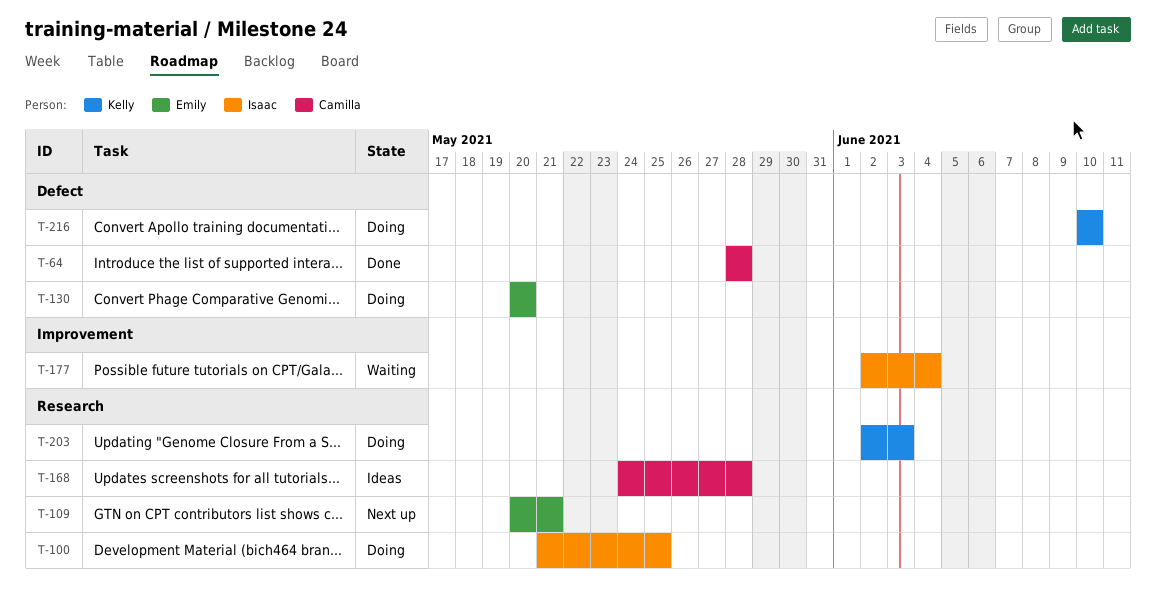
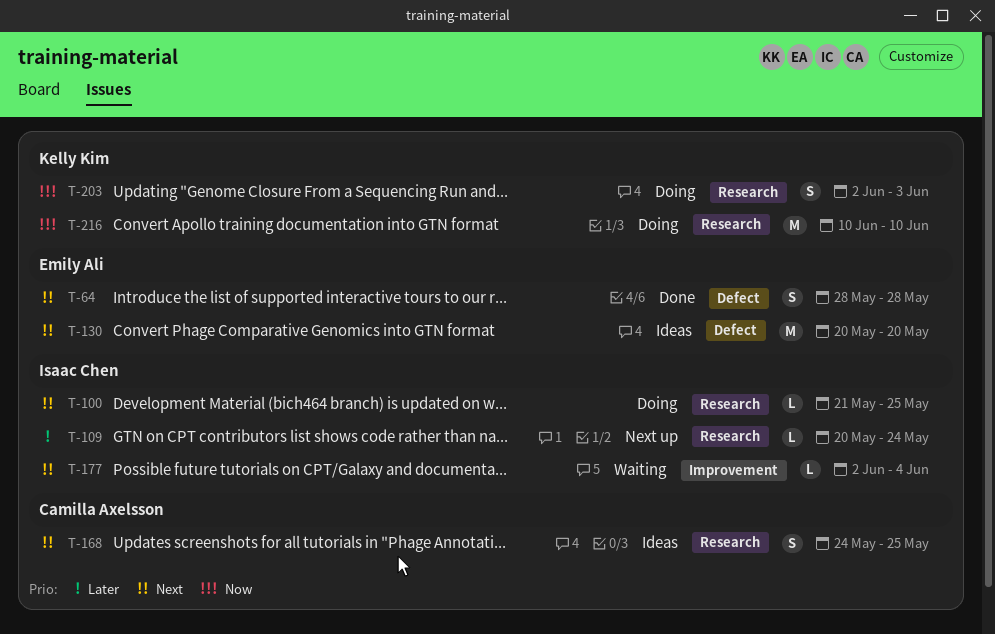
T-64, owner: Camilla Axelsson -> Emily Ali
T-109, owner: Emily Ali -> Isaac Chen
T-109, due: May 21 -> May 24
T-130, status: Doing -> Ideas
T-168, due: May 28 -> May 25
T-216, label: Defect -> Research

